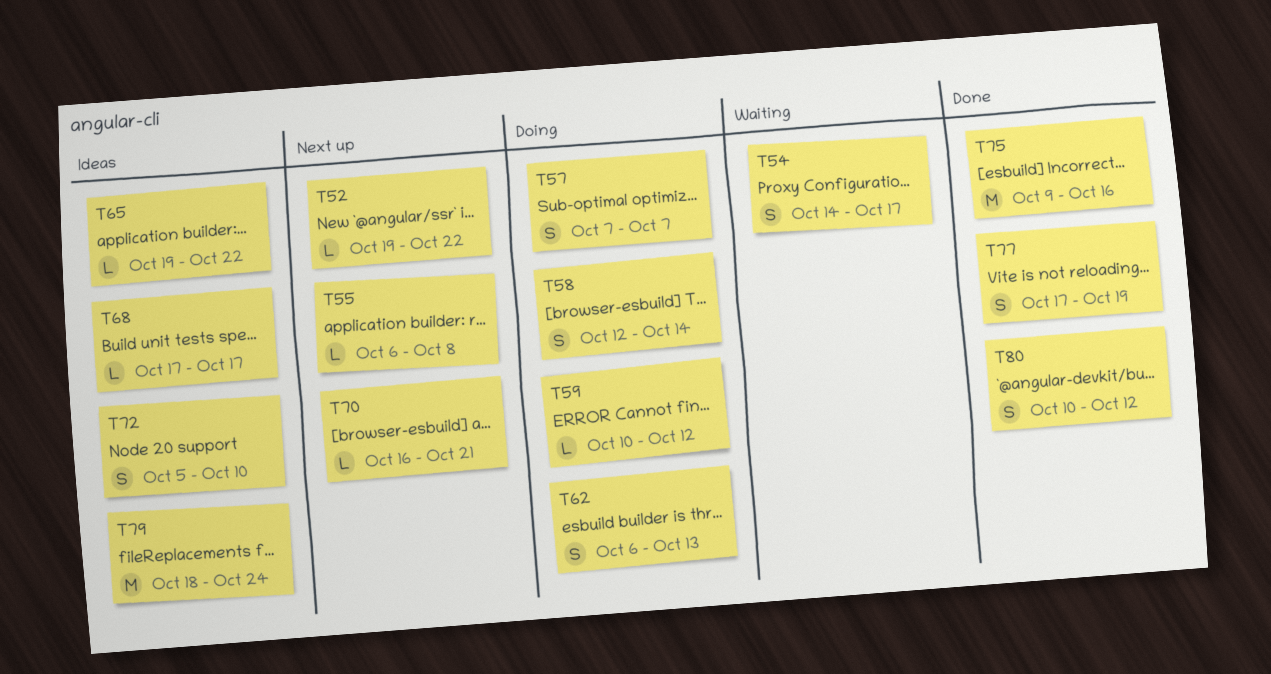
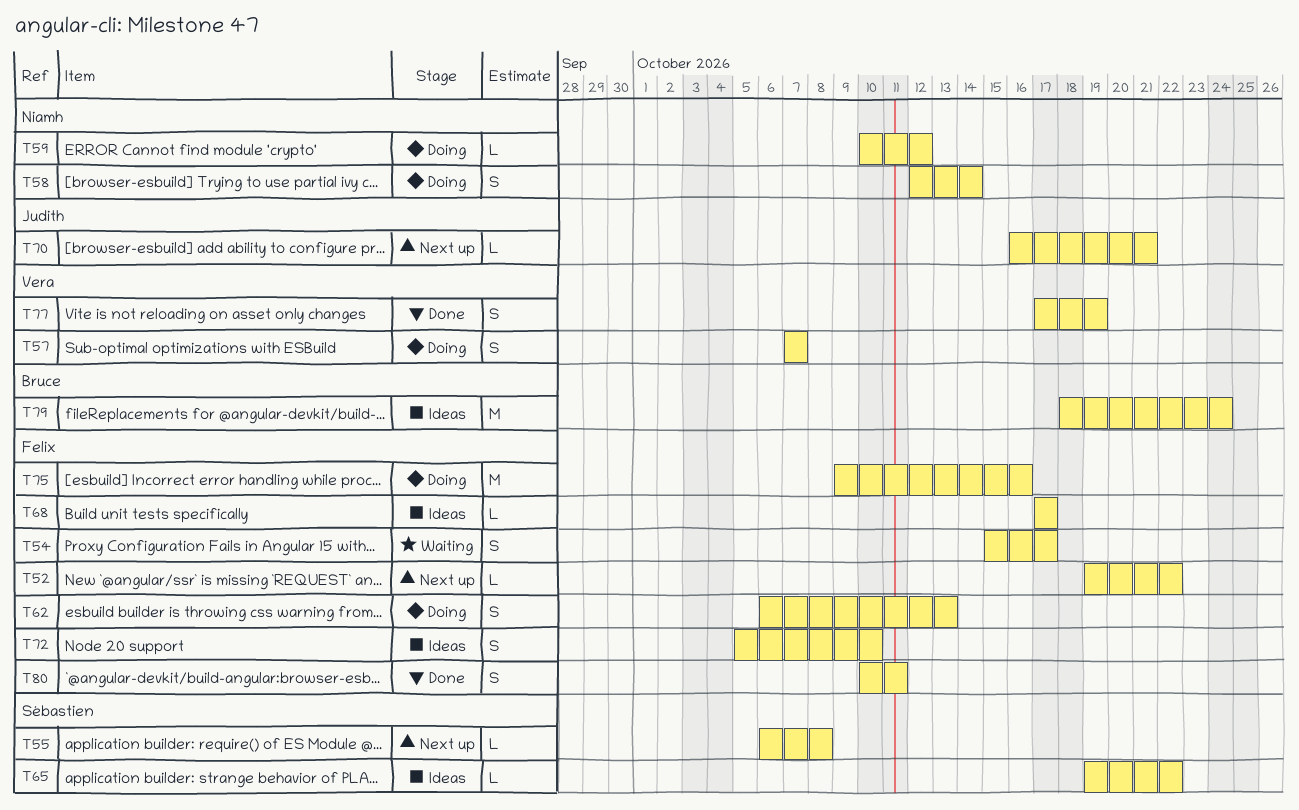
T54, start: Oct 14 -> Oct 15
T75, status: Done -> Doing
T80, due: Oct 12 -> Oct 11

